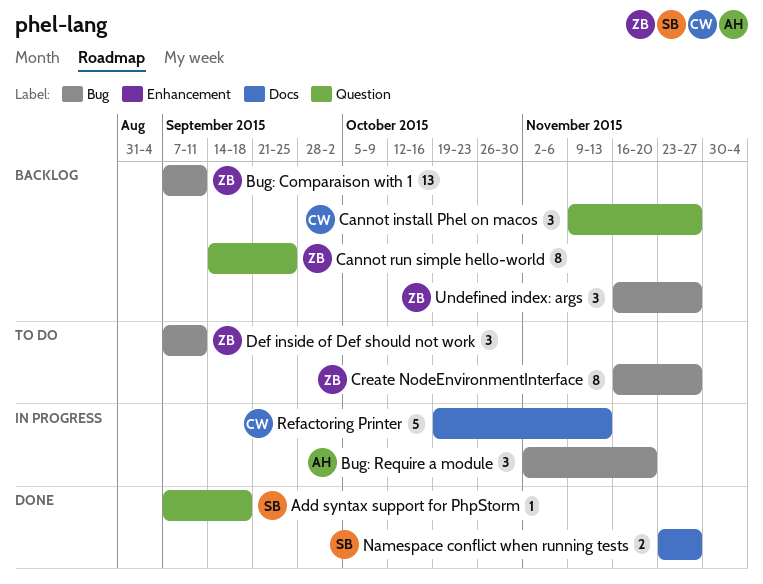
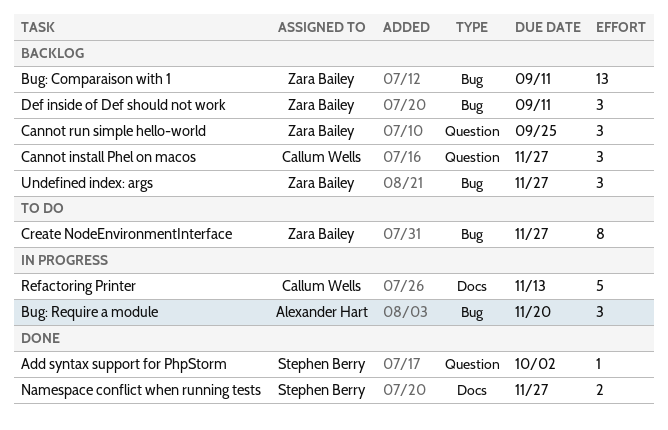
Add syntax support for PhpStorm, due: Sep 18 -> Oct 2
Cannot run simple hello-world, estimate: 8 -> 3
Def inside of Def should not work, status: To do -> Backlog

